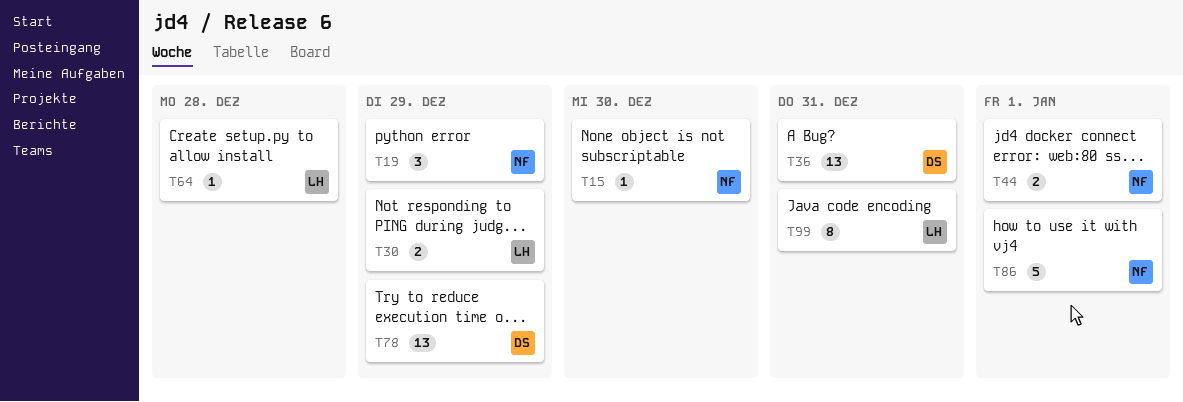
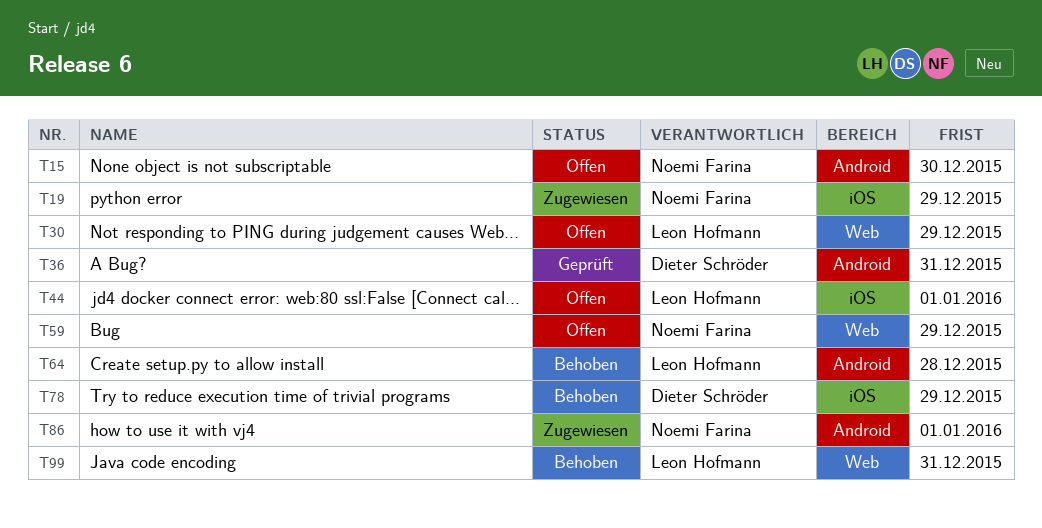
T44, owner: Noemi Farina -> Leon Hofmann
T59: none -> present

